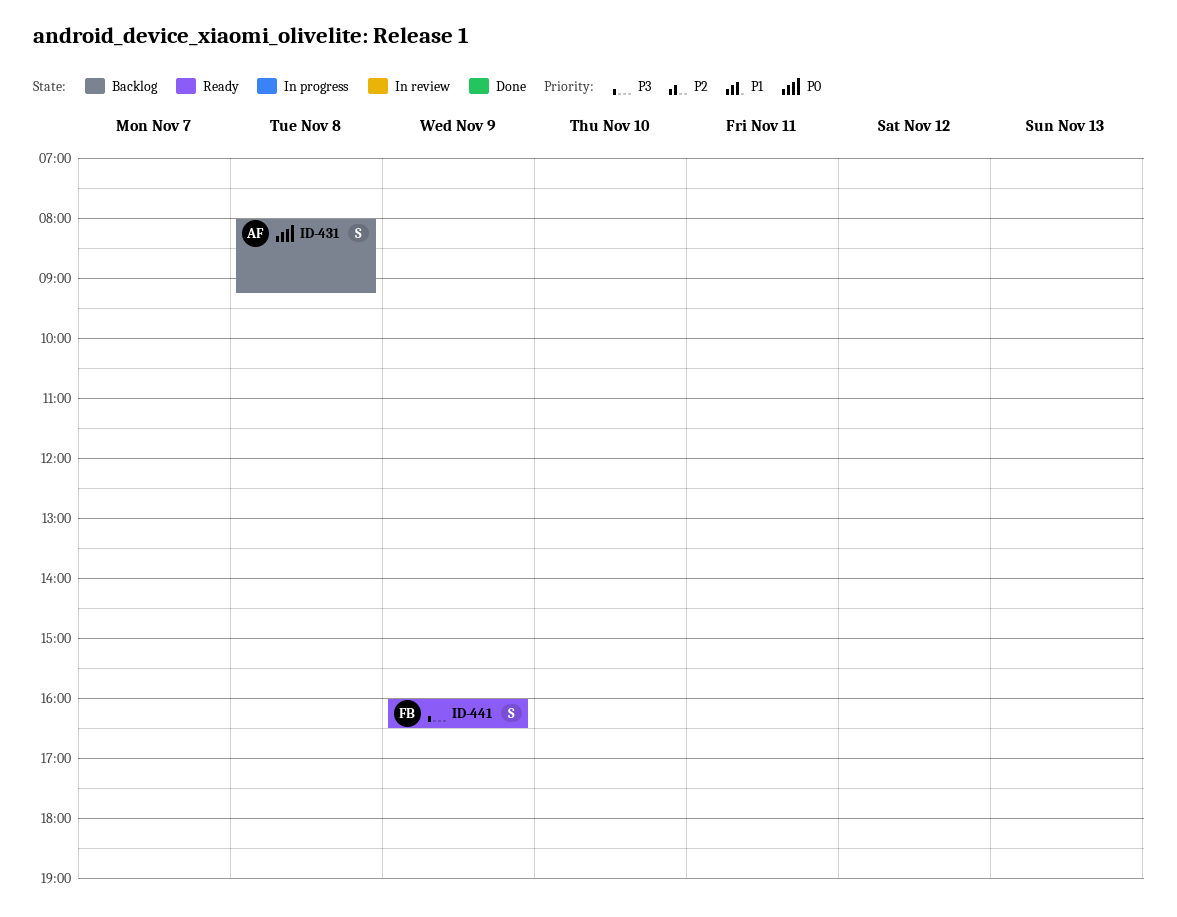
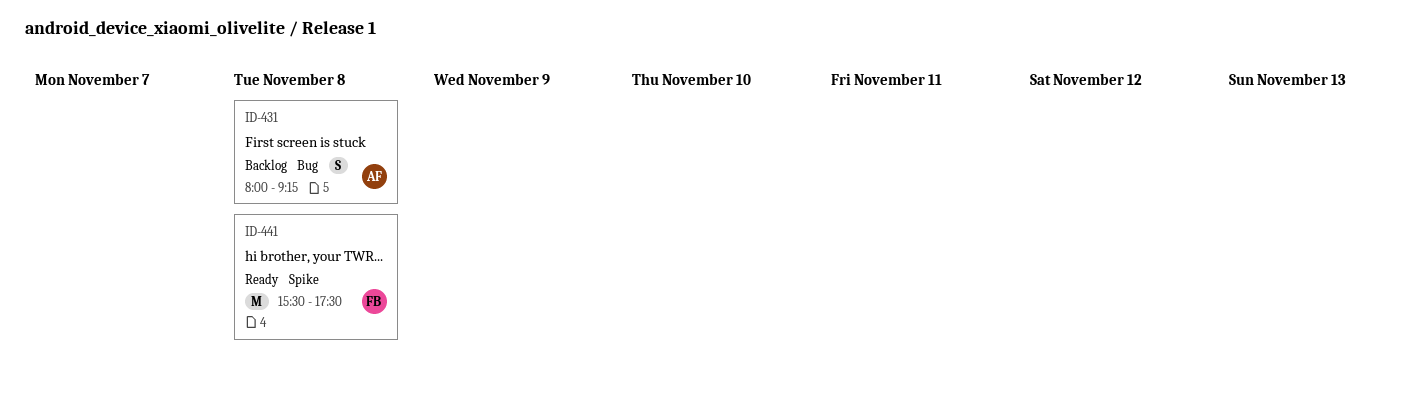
ID-441, estimate: S -> M
ID-441, day: Nov 9 -> Nov 8
ID-441, begins: 16:00 -> 15:30
ID-441, ends: 16:30 -> 17:30

